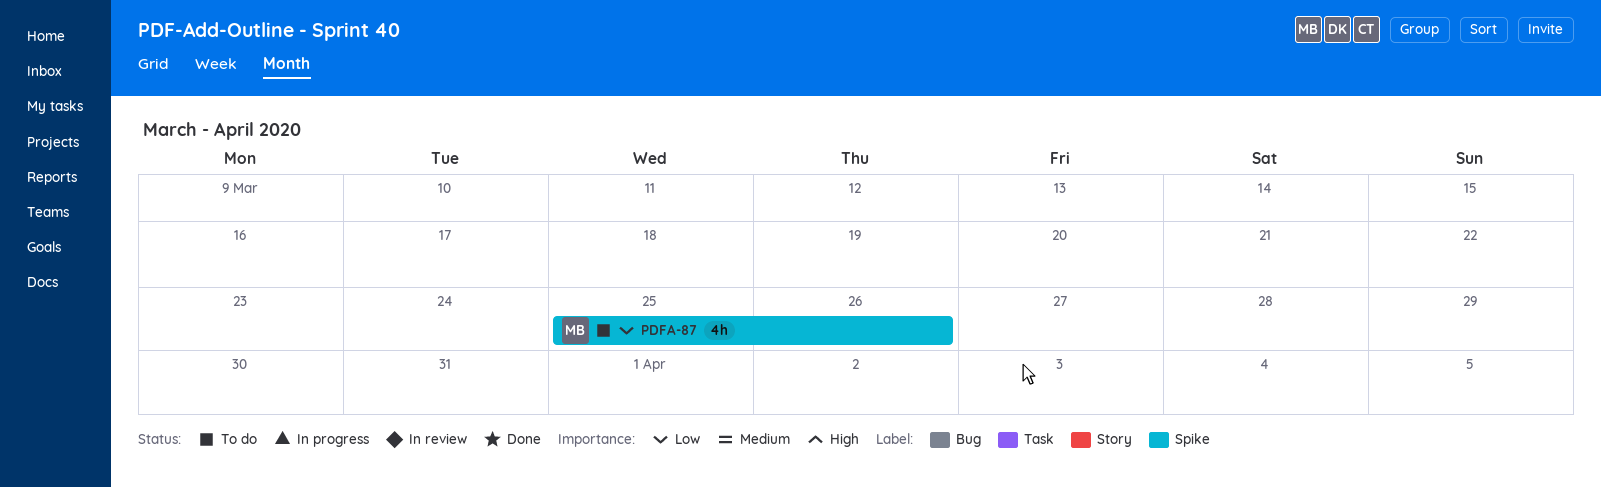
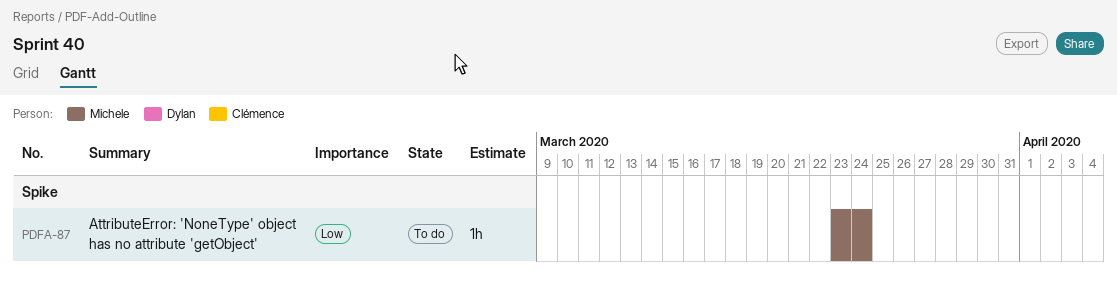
PDFA-87, estimate: 4h -> 1h
PDFA-87, start: Mar 25 -> Mar 23
PDFA-87, due: Mar 26 -> Mar 24

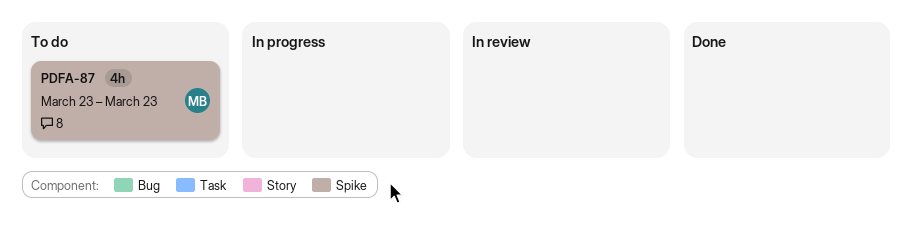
PDFA-87, estimate: 1h -> 4h
PDFA-87, due: Mar 24 -> Mar 23

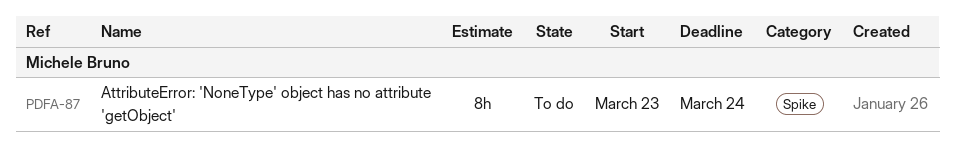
PDFA-87, estimate: 4h -> 8h
PDFA-87, due: Mar 23 -> Mar 24

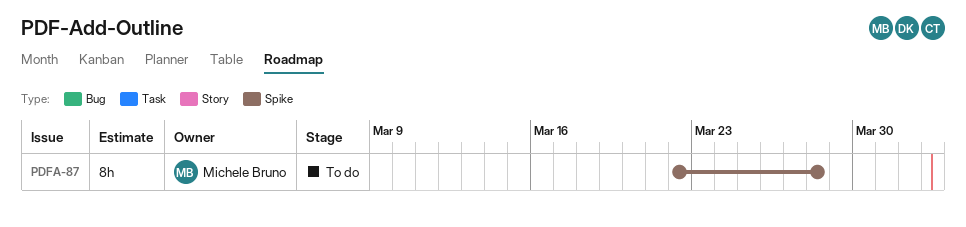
PDFA-87, start: Mar 23 -> Mar 22
PDFA-87, due: Mar 24 -> Mar 28

